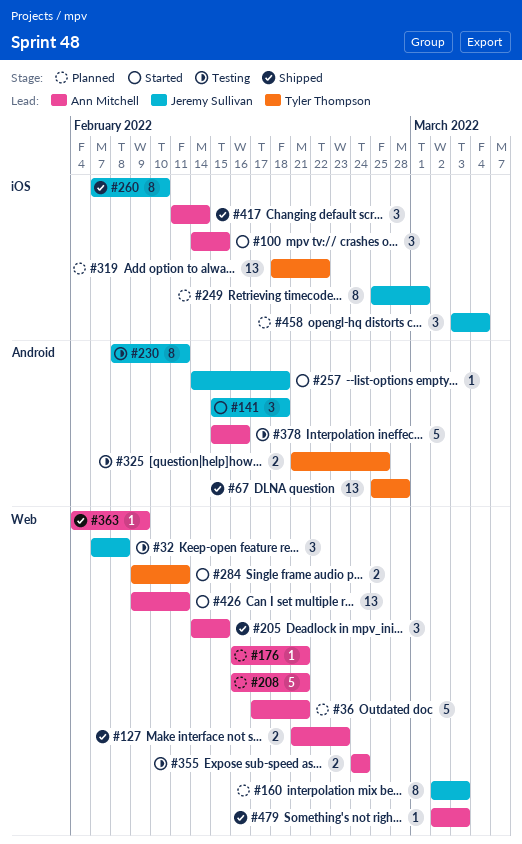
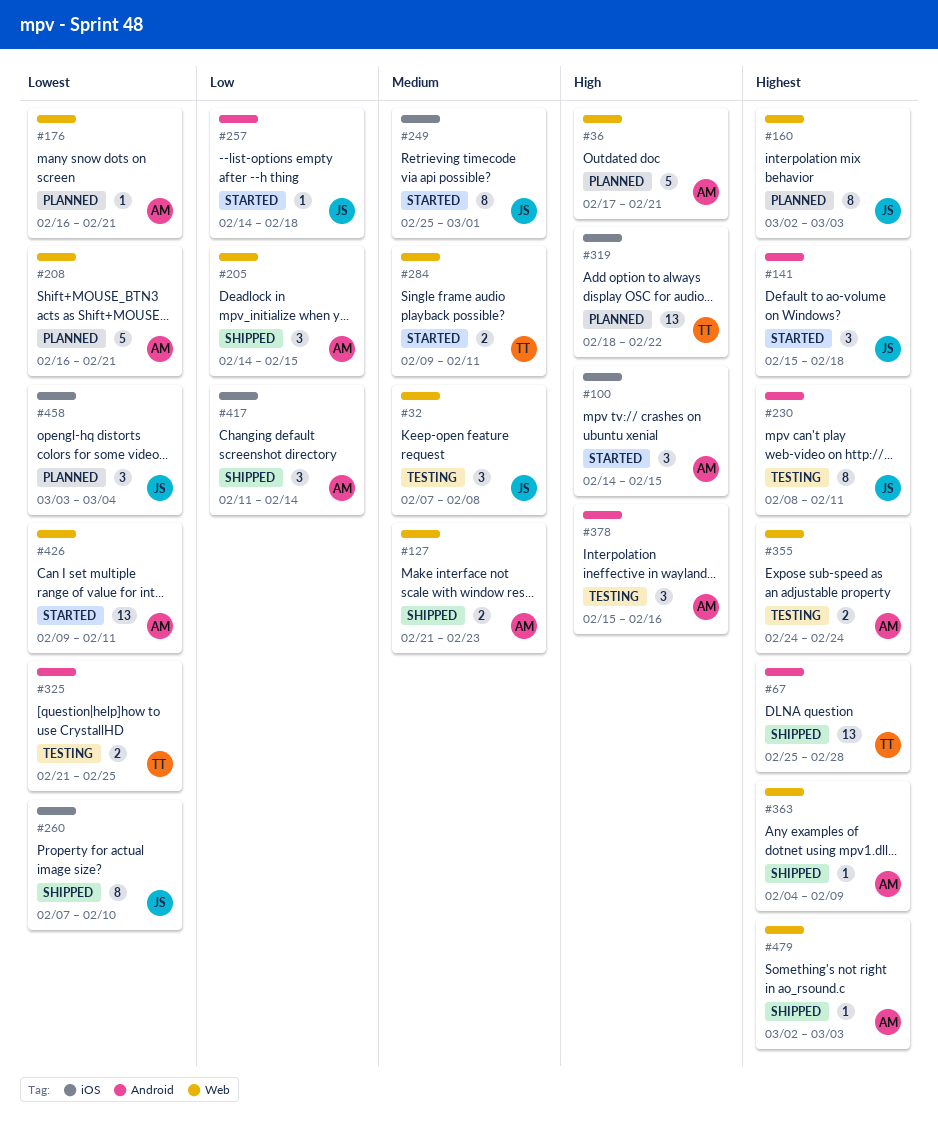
#249, status: Planned -> Started
#378, estimate: 5 -> 3

